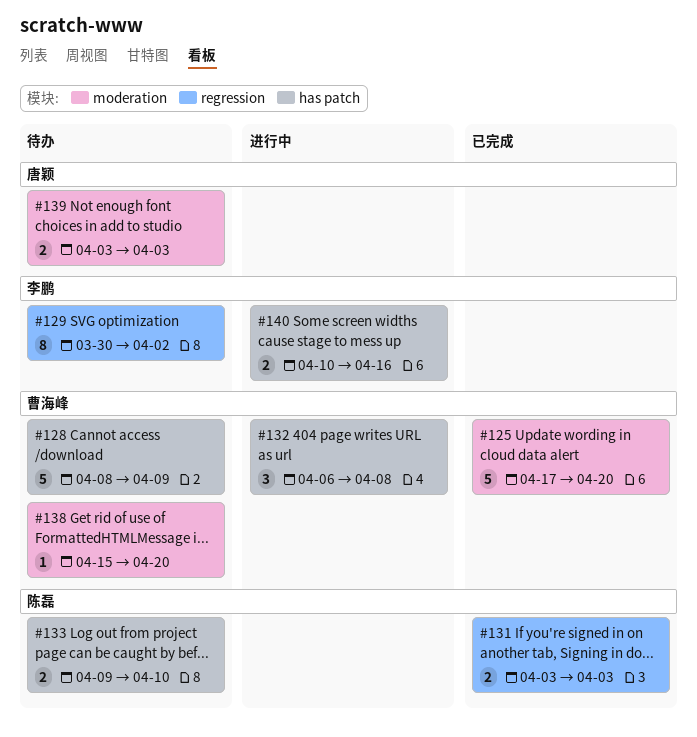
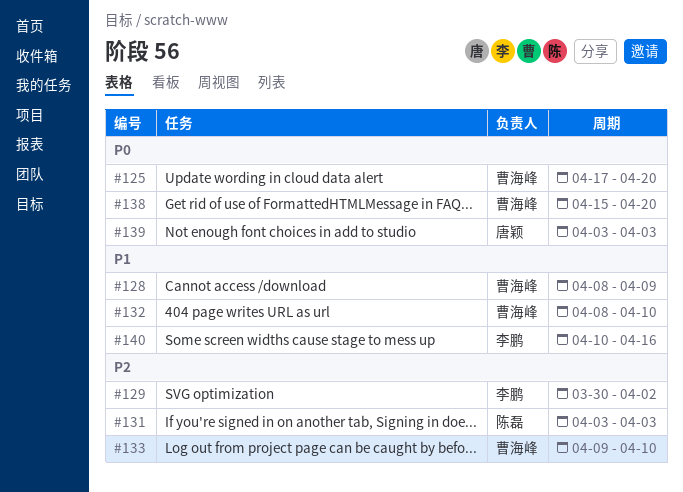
#132, start: Apr 6 -> Apr 8
#132, due: Apr 8 -> Apr 10
#133, owner: 陈磊 -> 曹海峰

